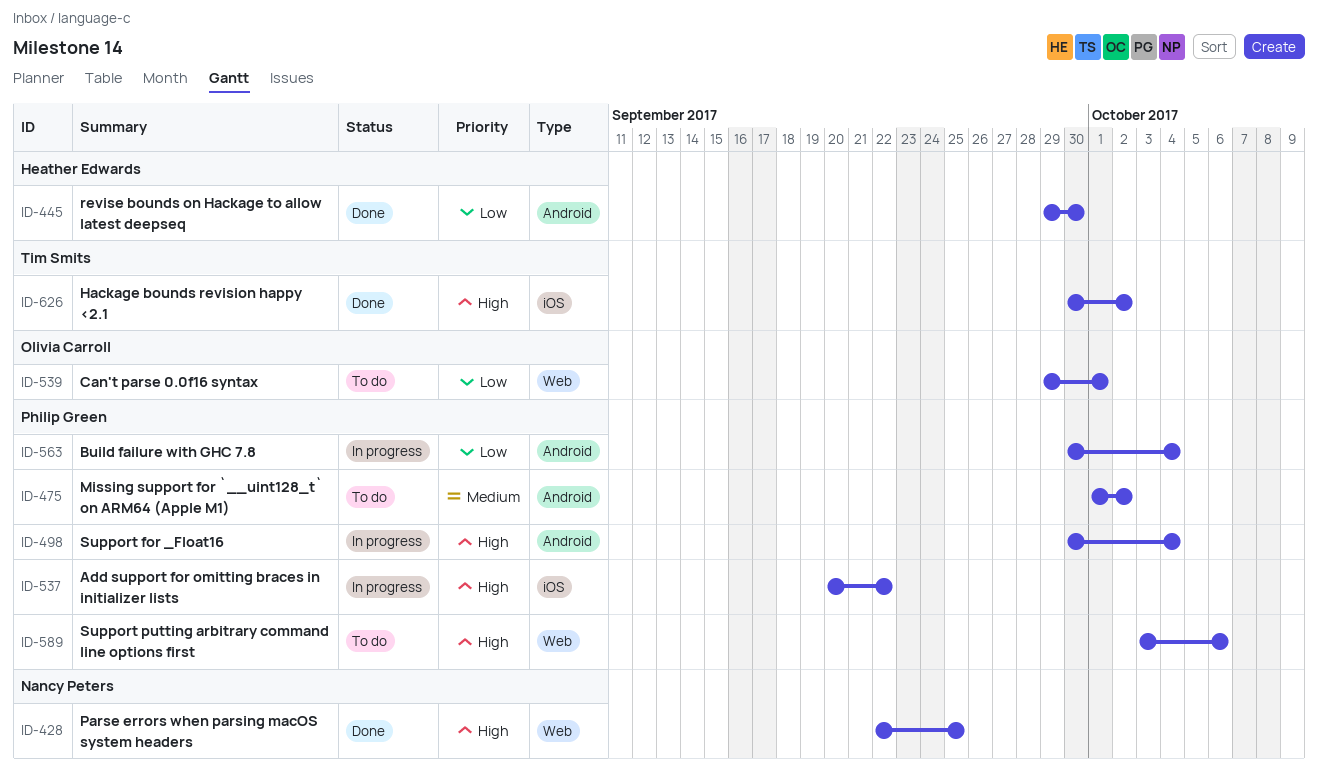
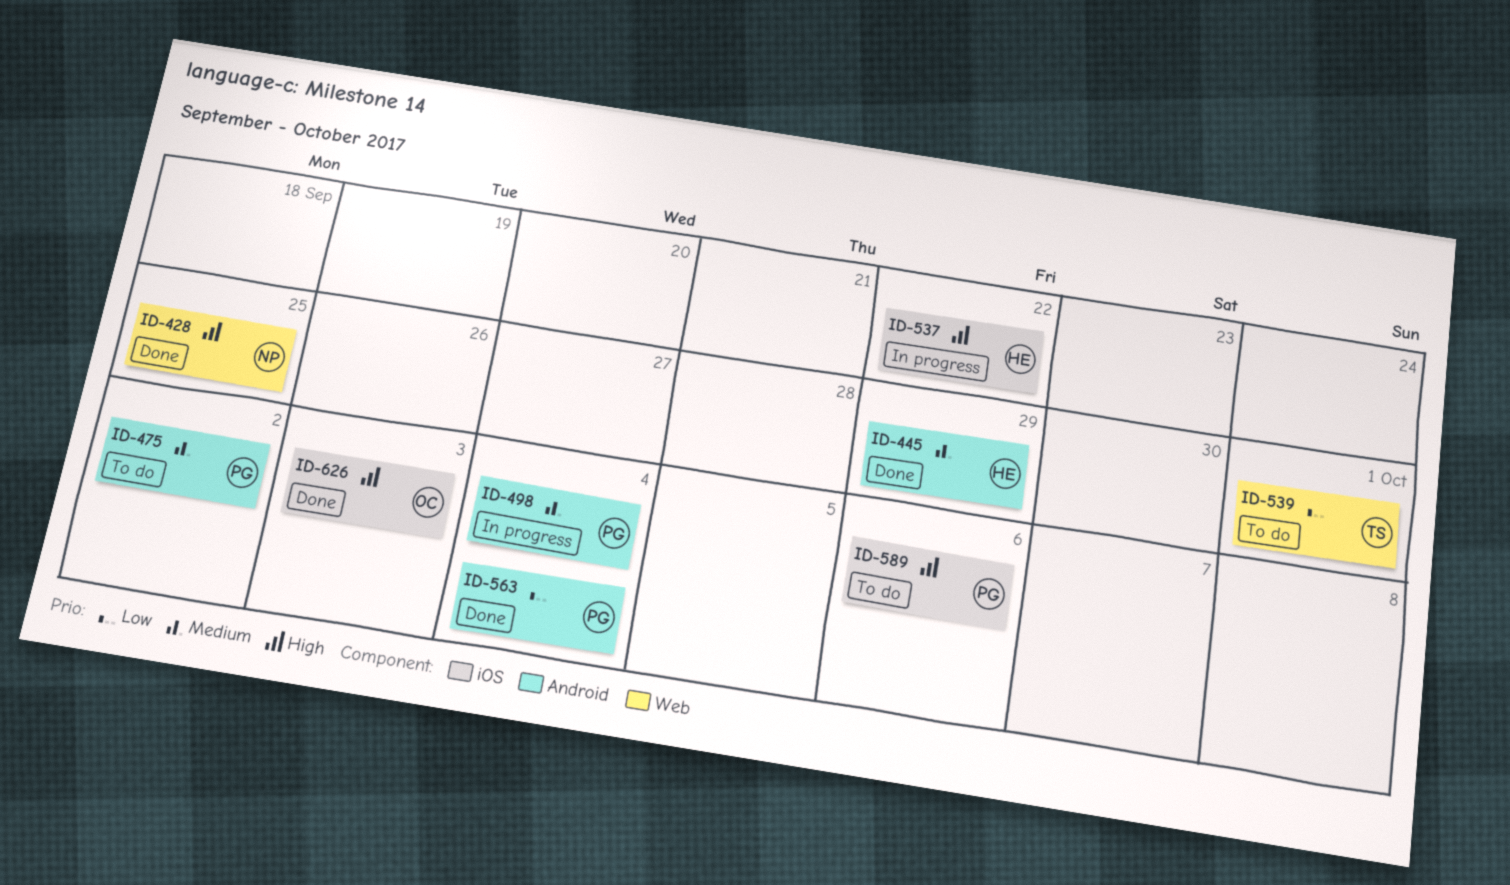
ID-445, priority: Low -> Medium
ID-445, due: Sep 30 -> Sep 29
ID-498, priority: High -> Medium
ID-537, owner: Philip Green -> Heather Edwards
ID-539, owner: Olivia Carroll -> Tim Smits
ID-563, status: In progress -> Done
ID-589, label: Web -> iOS
ID-626, owner: Tim Smits -> Olivia Carroll
ID-626, due: Oct 2 -> Oct 3

